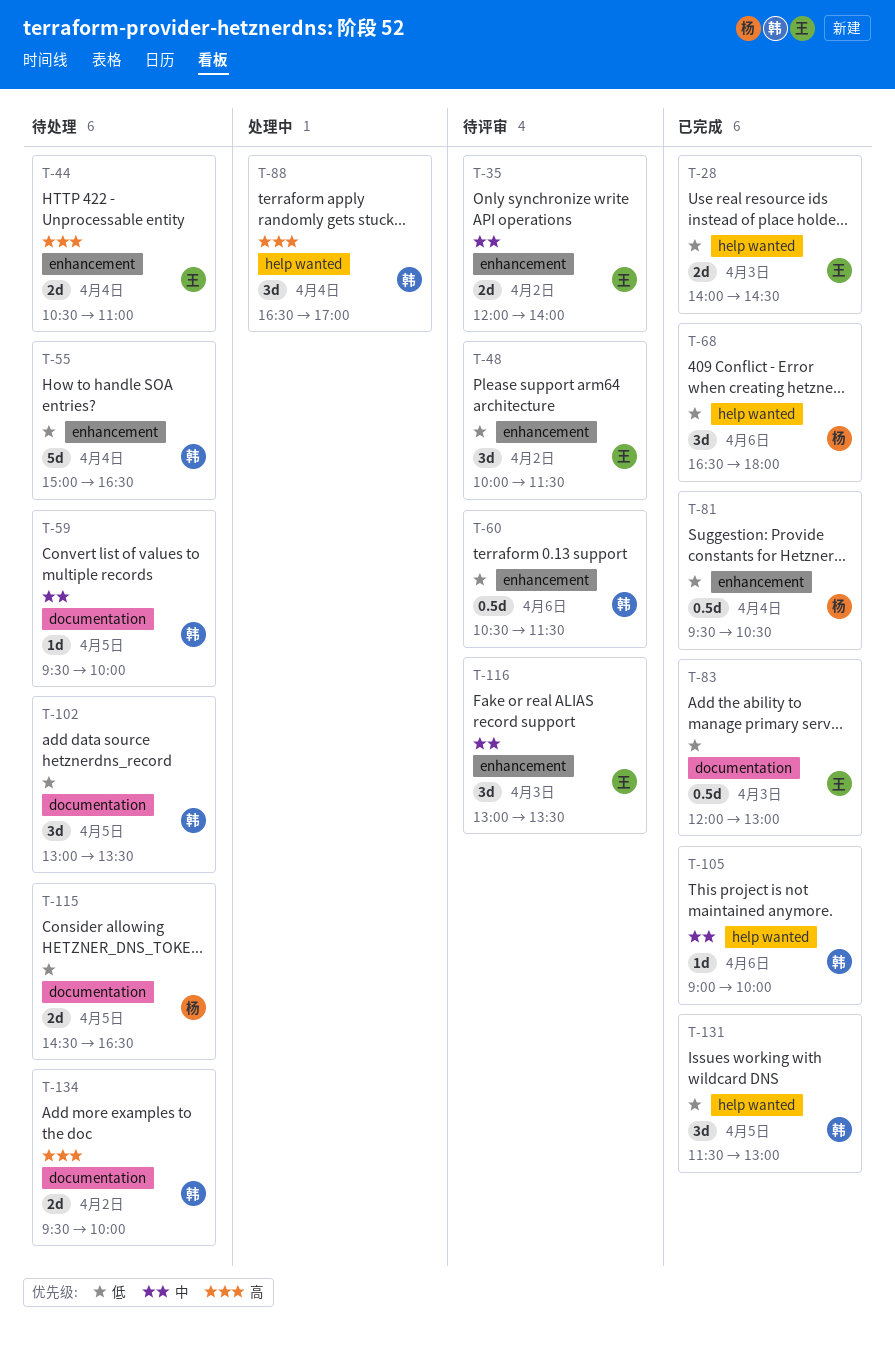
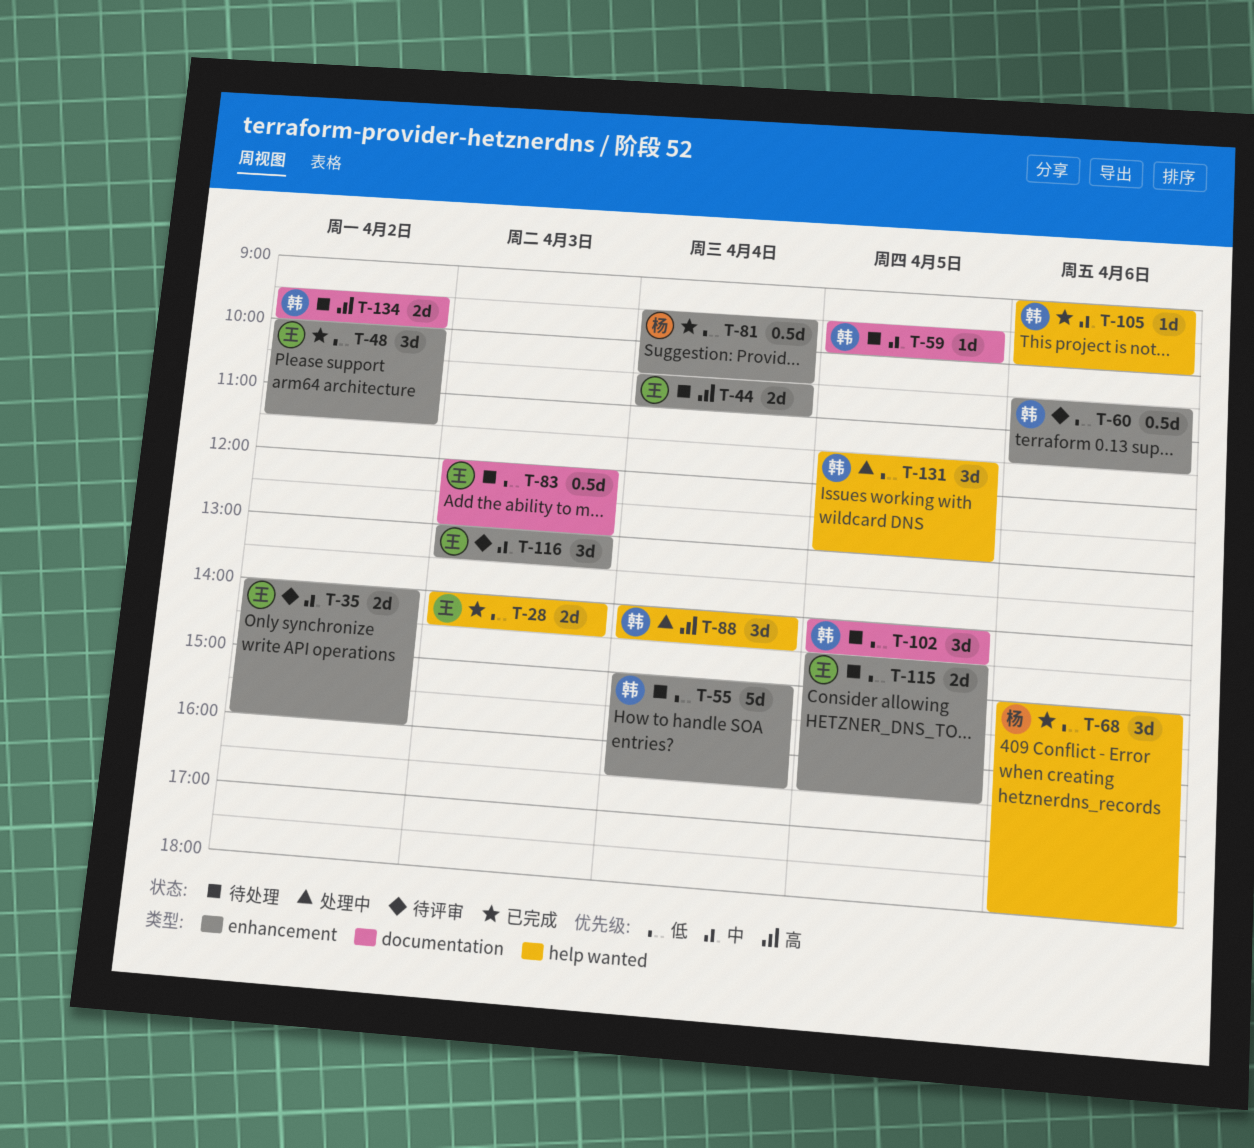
T-35, begins: 12:00 -> 14:00
T-35, ends: 14:00 -> 16:00
T-48, status: 待评审 -> 已完成
T-68, begins: 16:30 -> 15:00
T-83, status: 已完成 -> 待处理
T-88, begins: 16:30 -> 14:00
T-88, ends: 17:00 -> 14:30
T-102, begins: 13:00 -> 14:00
T-102, ends: 13:30 -> 14:30
T-115, owner: 杨 -> 王
T-115, label: documentation -> enhancement
T-131, status: 已完成 -> 处理中

